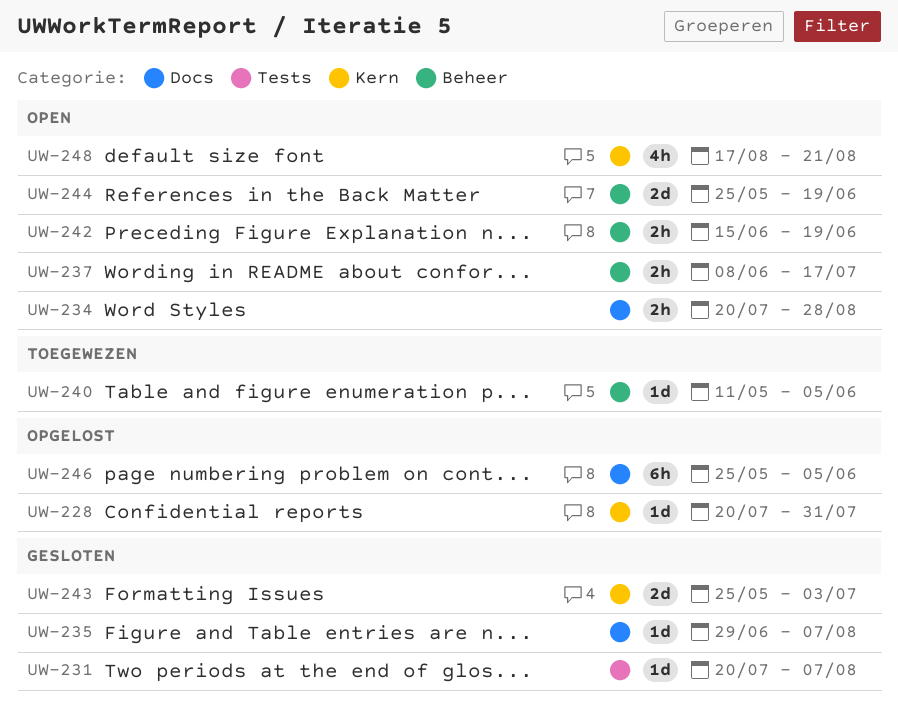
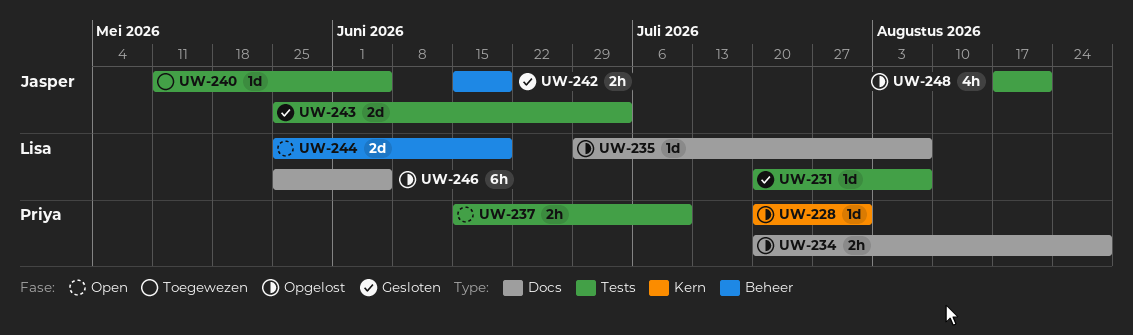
UW-234, status: Open -> Opgelost
UW-235, status: Gesloten -> Opgelost
UW-237, label: Beheer -> Tests
UW-237, start: Jun 8 -> Jun 15
UW-237, due: Jul 17 -> Jul 10
UW-240, label: Beheer -> Tests
UW-242, status: Open -> Gesloten
UW-243, label: Kern -> Tests
UW-248, status: Open -> Opgelost
UW-248, label: Kern -> Tests

